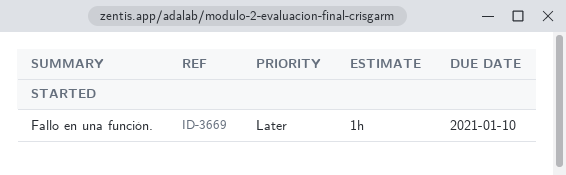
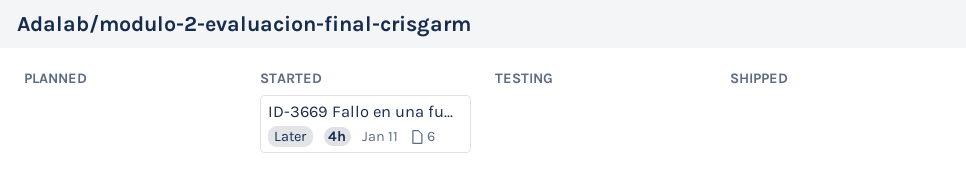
ID-3669, estimate: 1h -> 4h
ID-3669, due: Jan 10 -> Jan 11

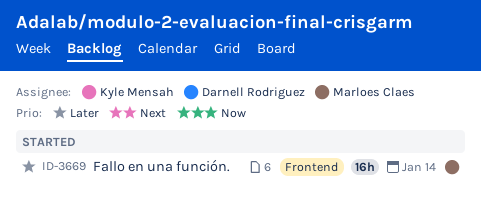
ID-3669, estimate: 4h -> 16h
ID-3669, due: Jan 11 -> Jan 14

